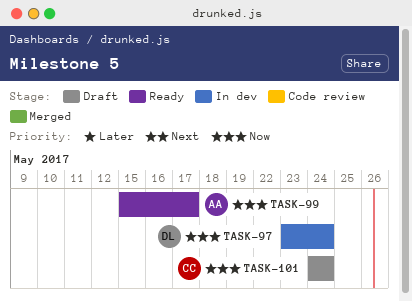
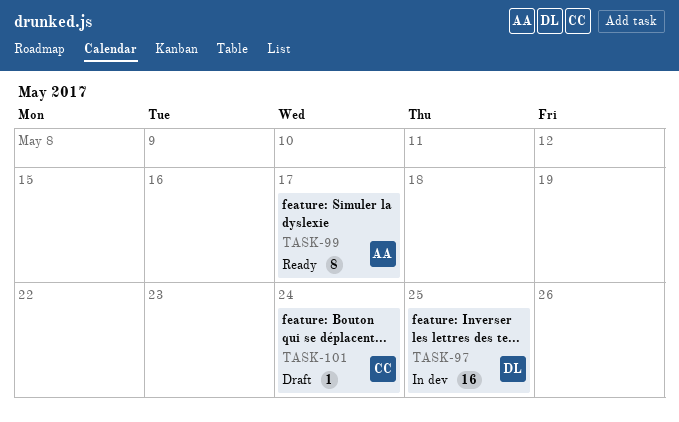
TASK-97, due: May 24 -> May 25

